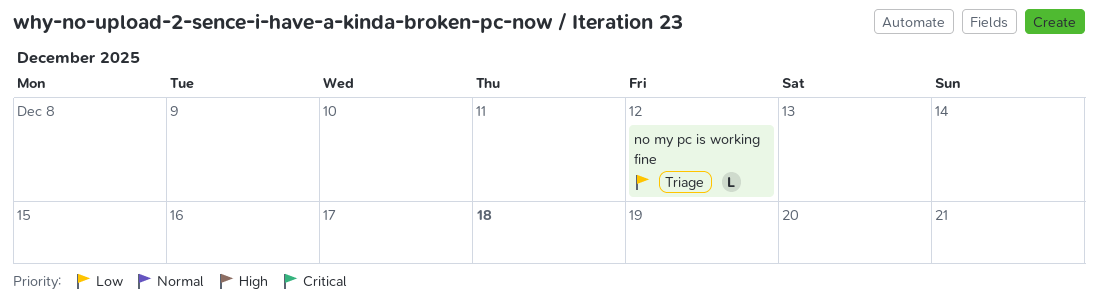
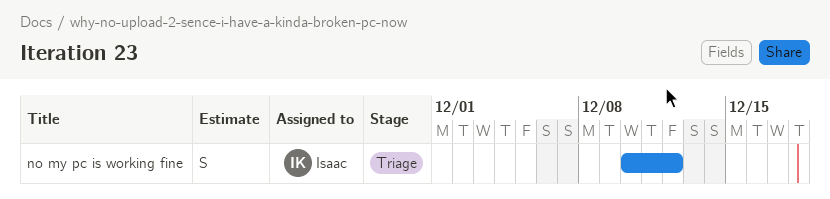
no my pc is working fine, estimate: L -> S

